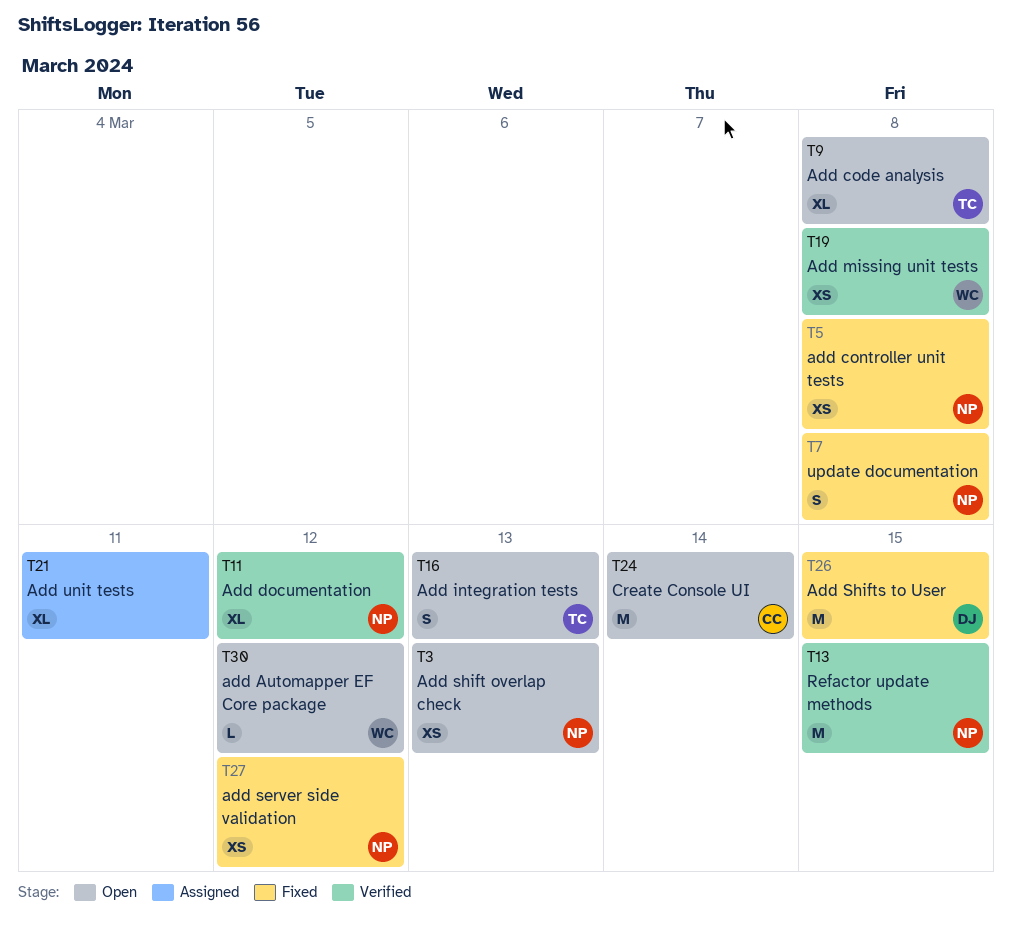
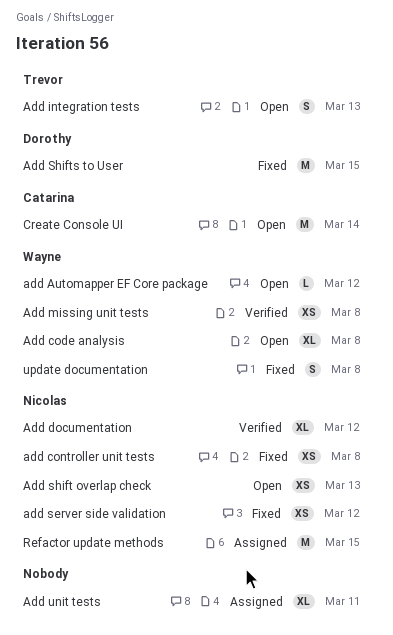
Add code analysis, owner: Trevor -> Wayne
Refactor update methods, status: Verified -> Assigned
update documentation, owner: Nicolas -> Wayne

